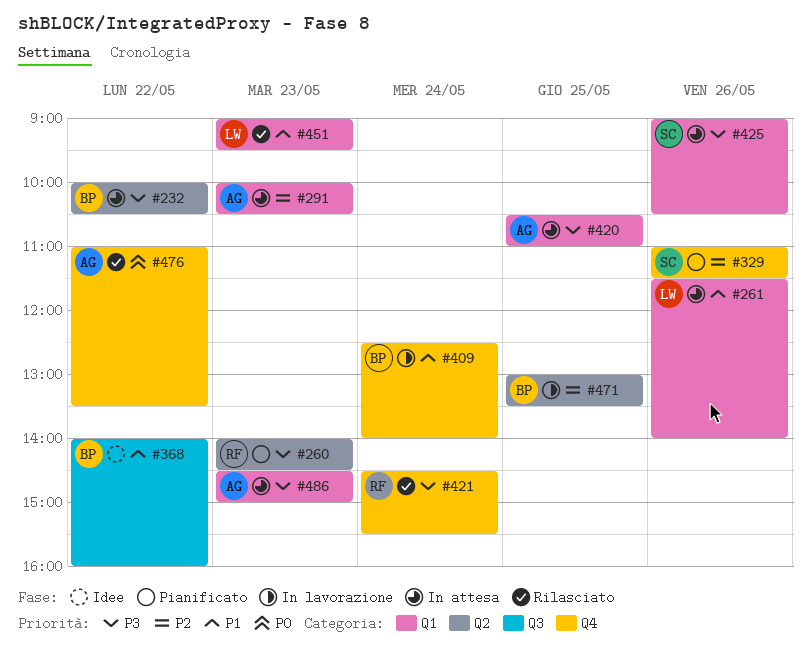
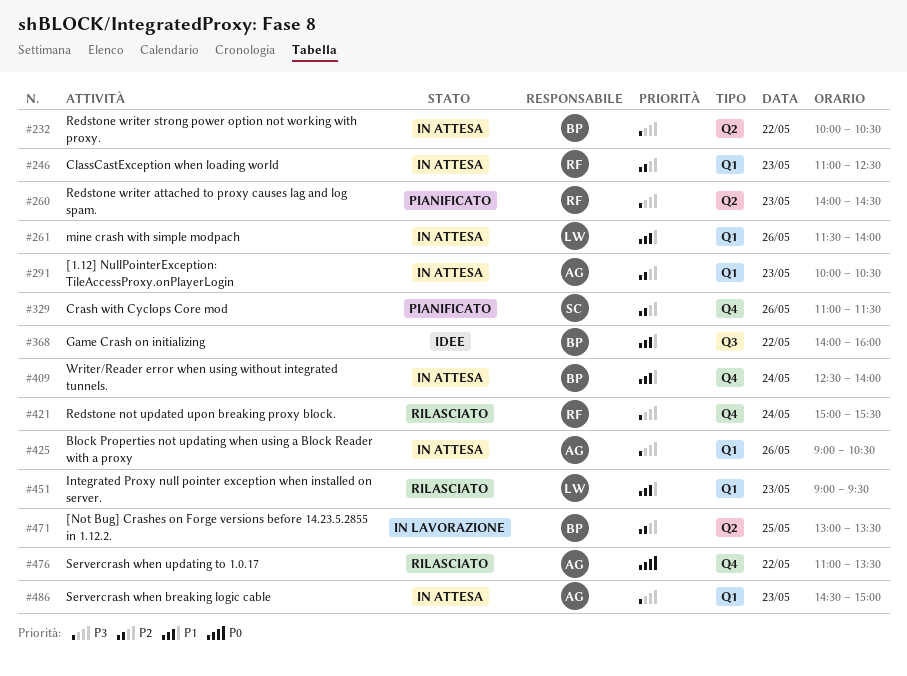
#246: none -> present
#409, status: In lavorazione -> In attesa
#420: present -> none
#421, begins: 14:30 -> 15:00
#425, owner: SC -> AG

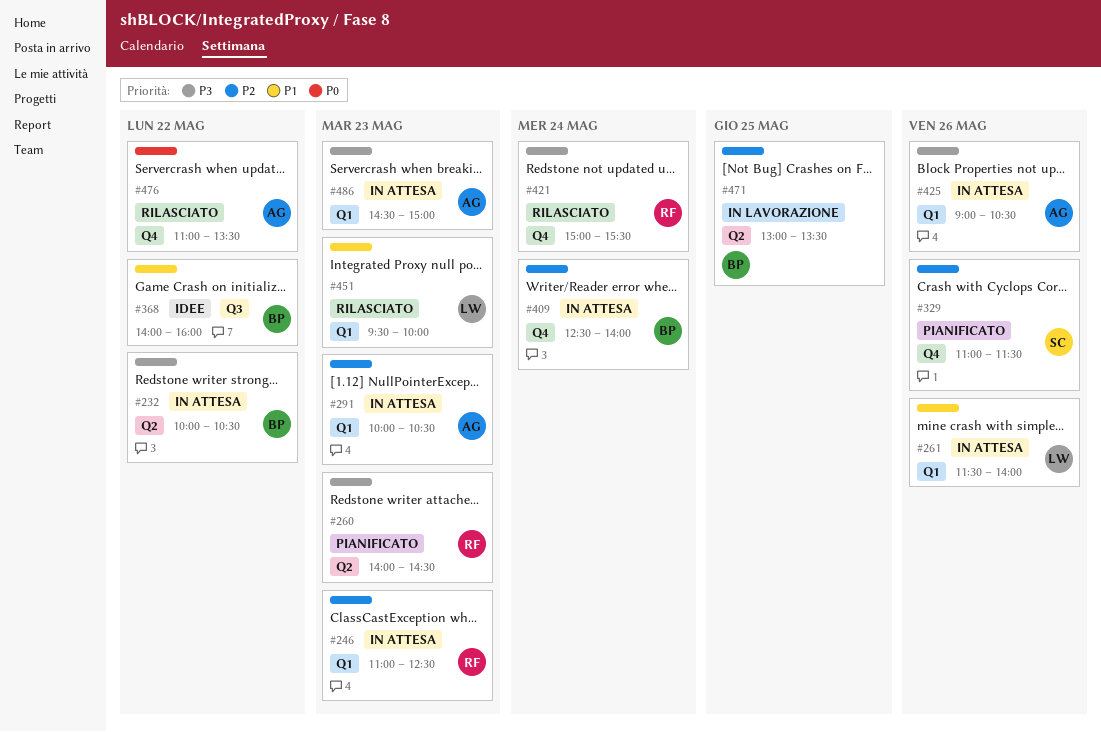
#409, priority: P1 -> P2
#451, begins: 09:00 -> 09:30
#451, ends: 09:30 -> 10:00

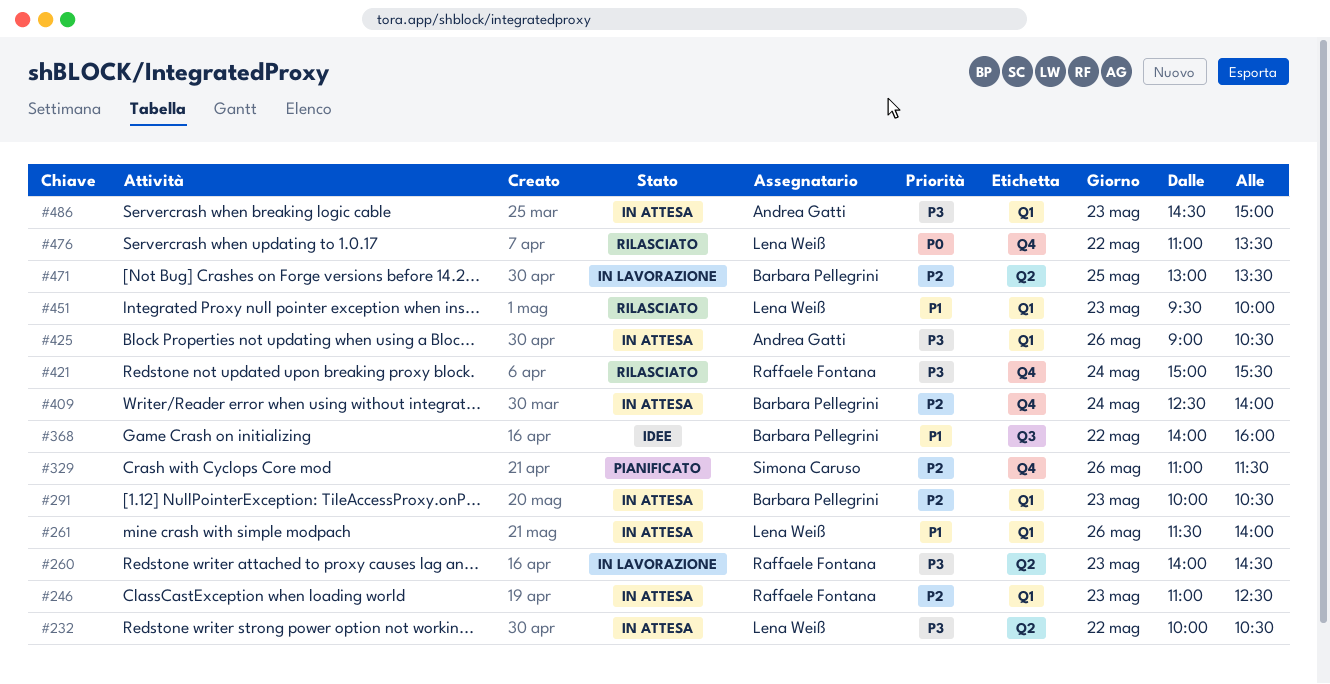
#232, owner: Barbara Pellegrini -> Lena Weiß
#260, status: Pianificato -> In lavorazione
#291, owner: Andrea Gatti -> Barbara Pellegrini
#476, owner: Andrea Gatti -> Lena Weiß

